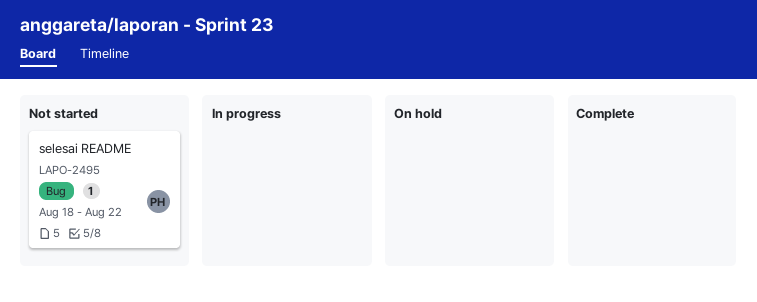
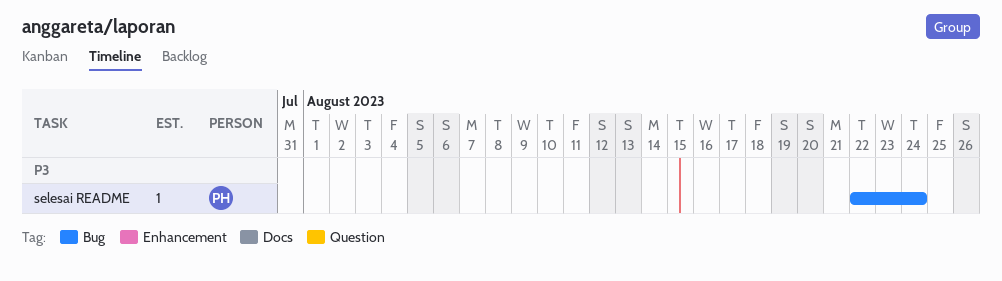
selesai README, start: Aug 18 -> Aug 22
selesai README, due: Aug 22 -> Aug 24

